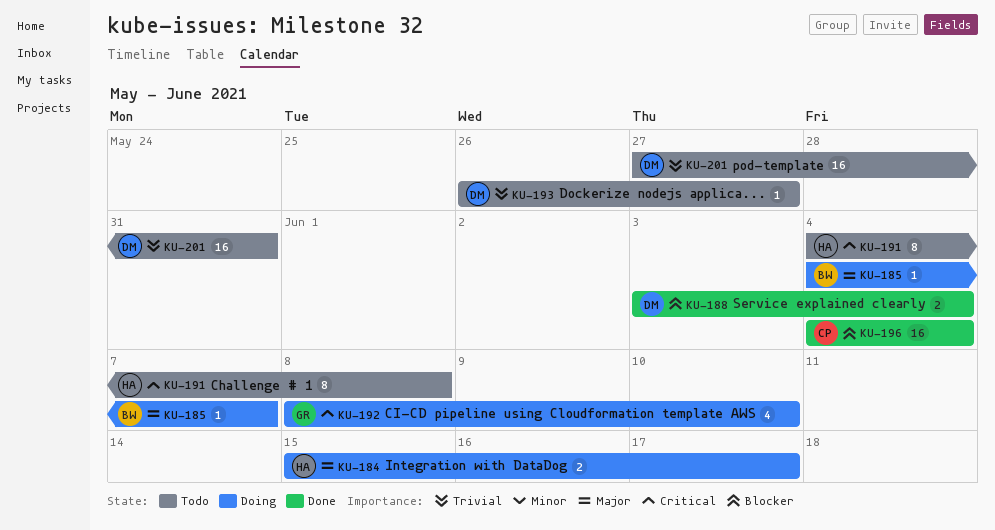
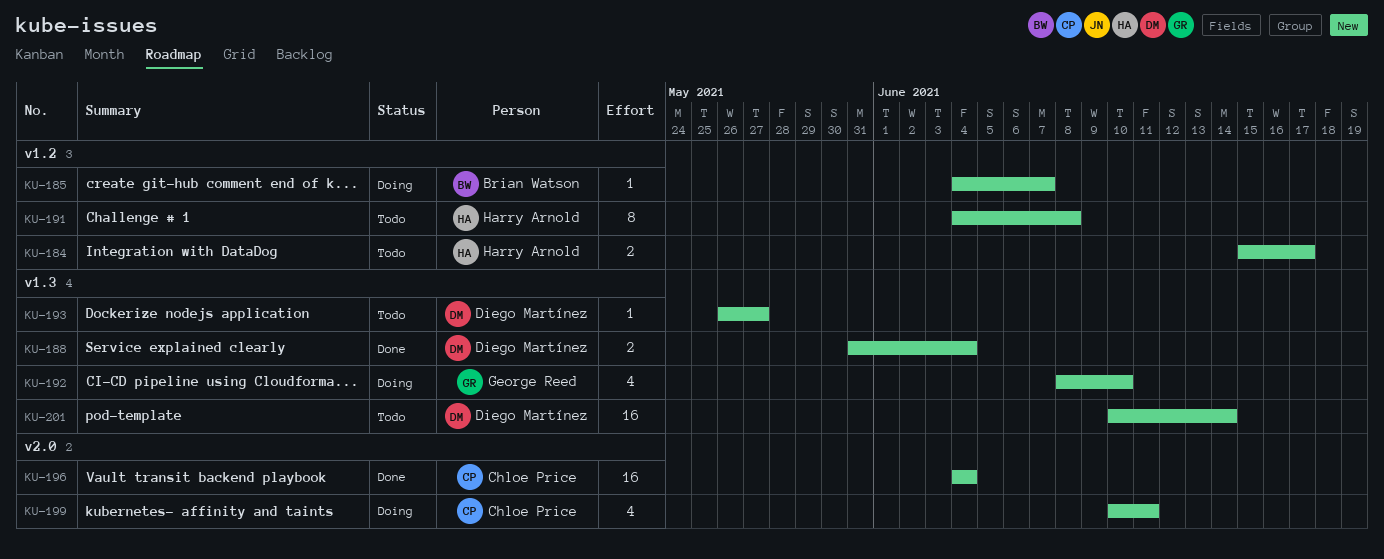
KU-184, status: Doing -> Todo
KU-188, start: Jun 3 -> May 31
KU-199: none -> present
KU-201, start: May 27 -> Jun 10
KU-201, due: May 31 -> Jun 14

